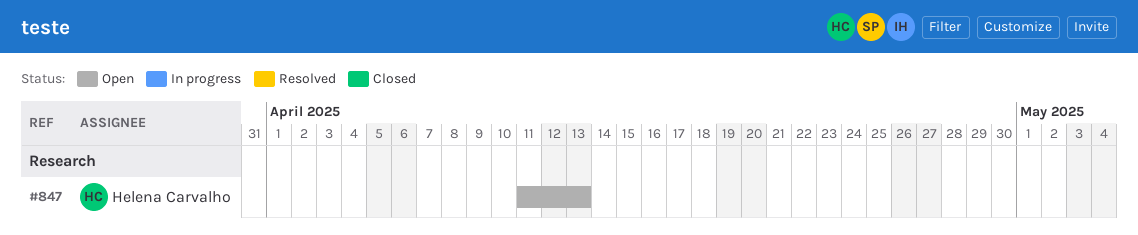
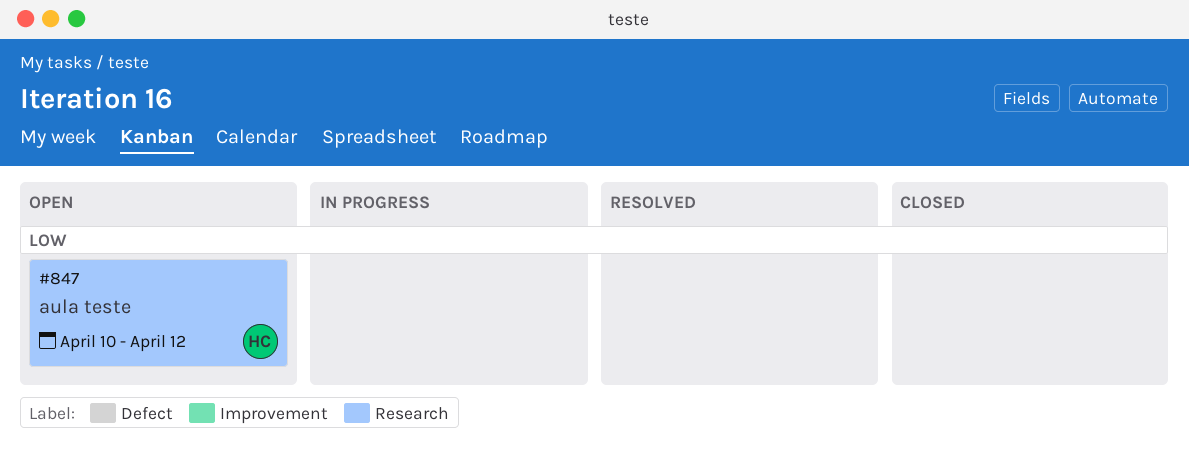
#847, start: Apr 11 -> Apr 10
#847, due: Apr 13 -> Apr 12

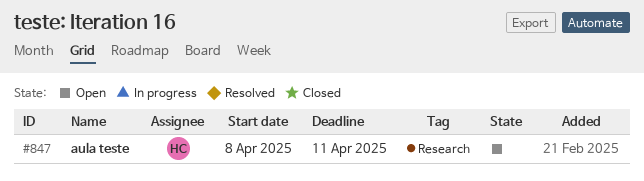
#847, start: Apr 10 -> Apr 8
#847, due: Apr 12 -> Apr 11

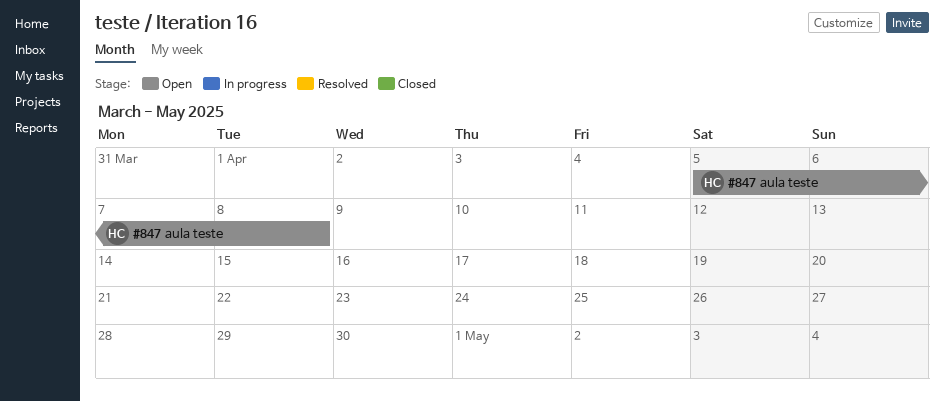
#847, start: Apr 8 -> Apr 5
#847, due: Apr 11 -> Apr 8

